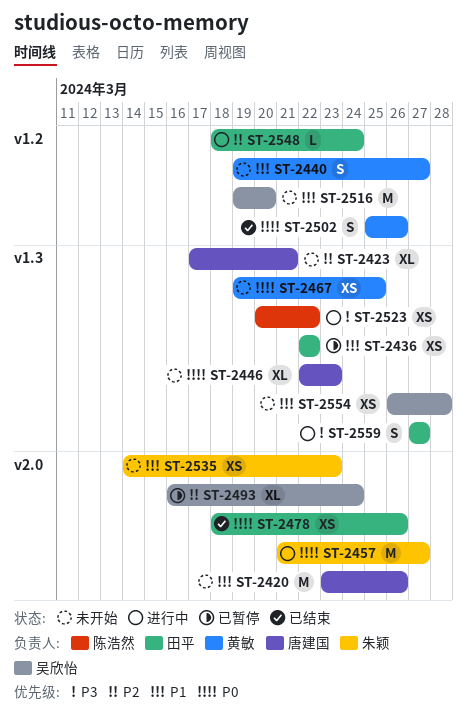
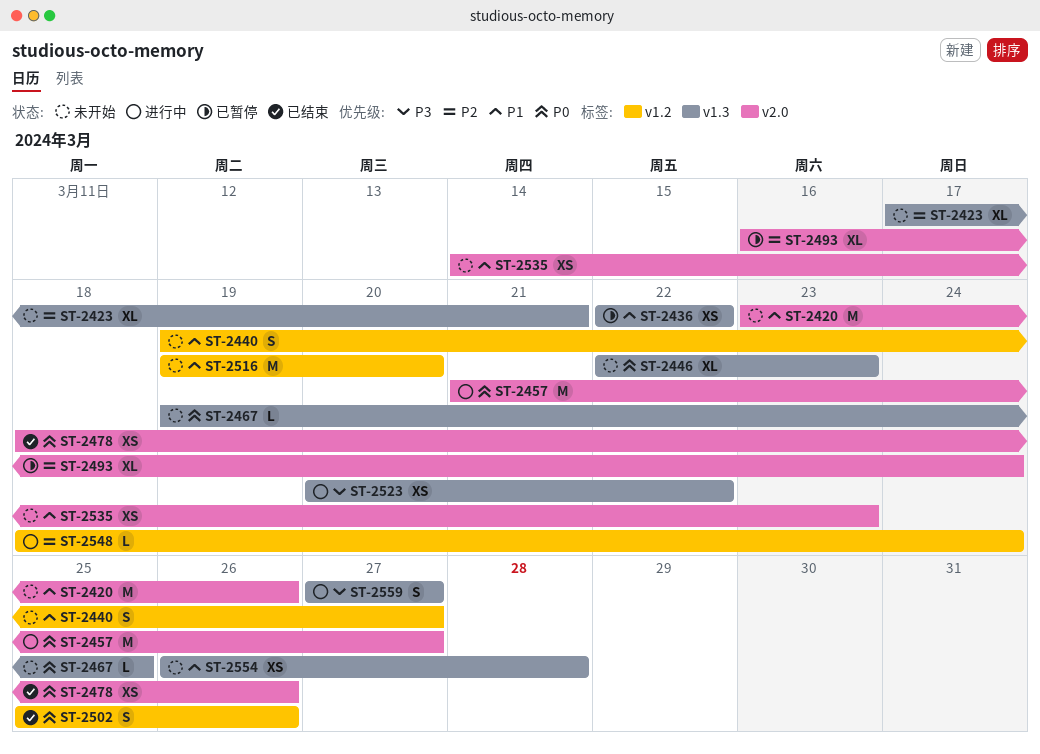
ST-2467, estimate: XS -> L

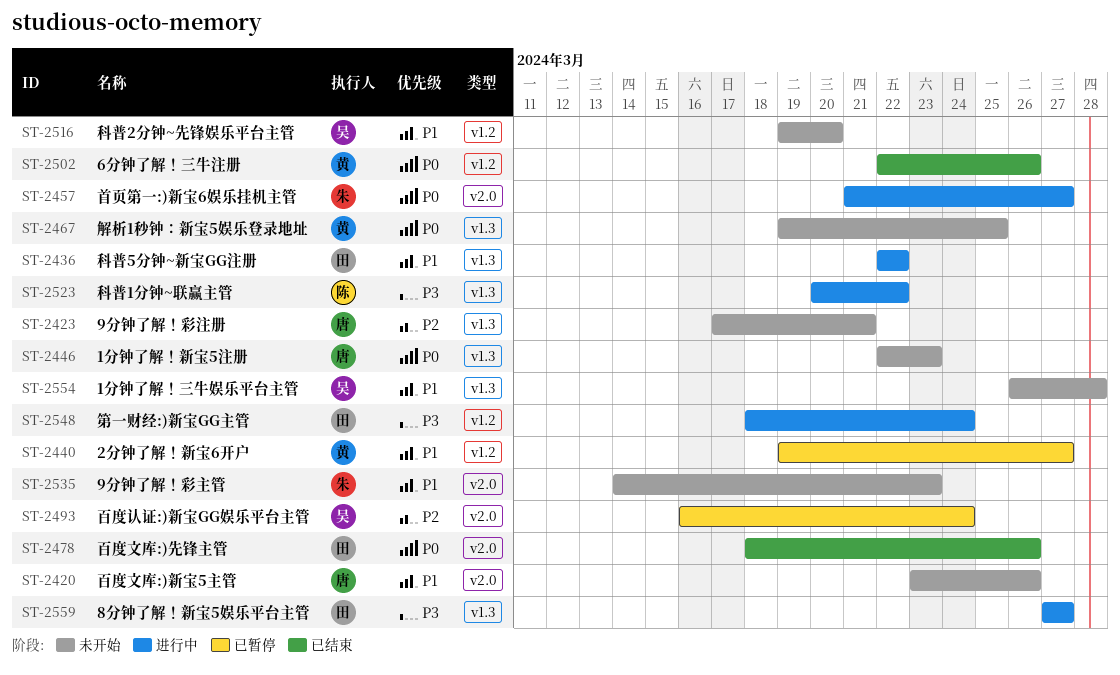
ST-2436, status: 已暂停 -> 进行中
ST-2440, status: 未开始 -> 已暂停
ST-2502, start: Mar 25 -> Mar 22
ST-2548, priority: P2 -> P3

